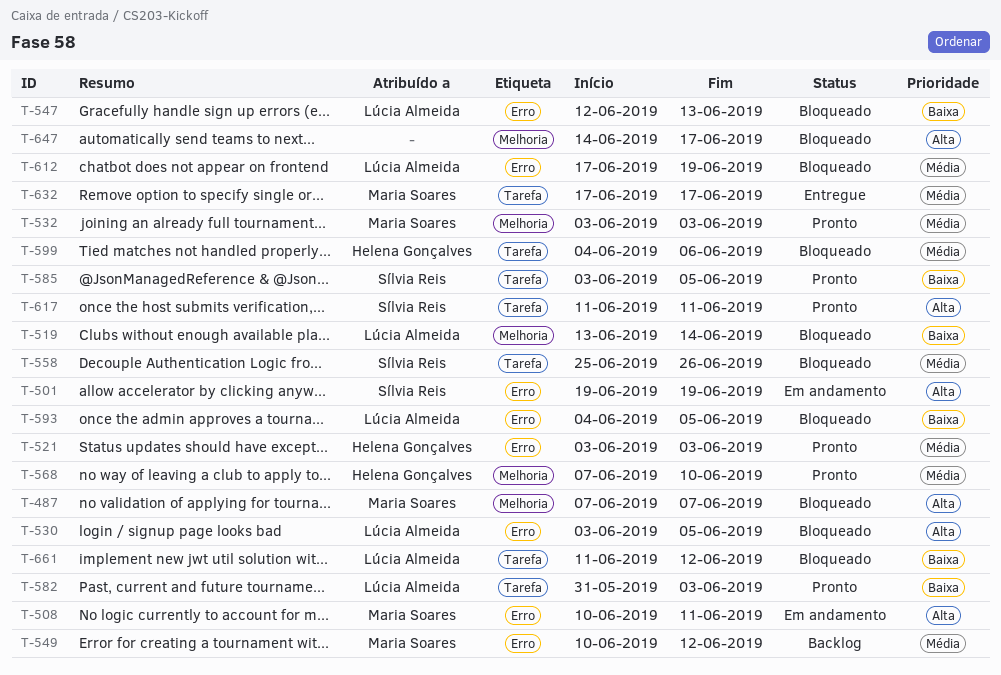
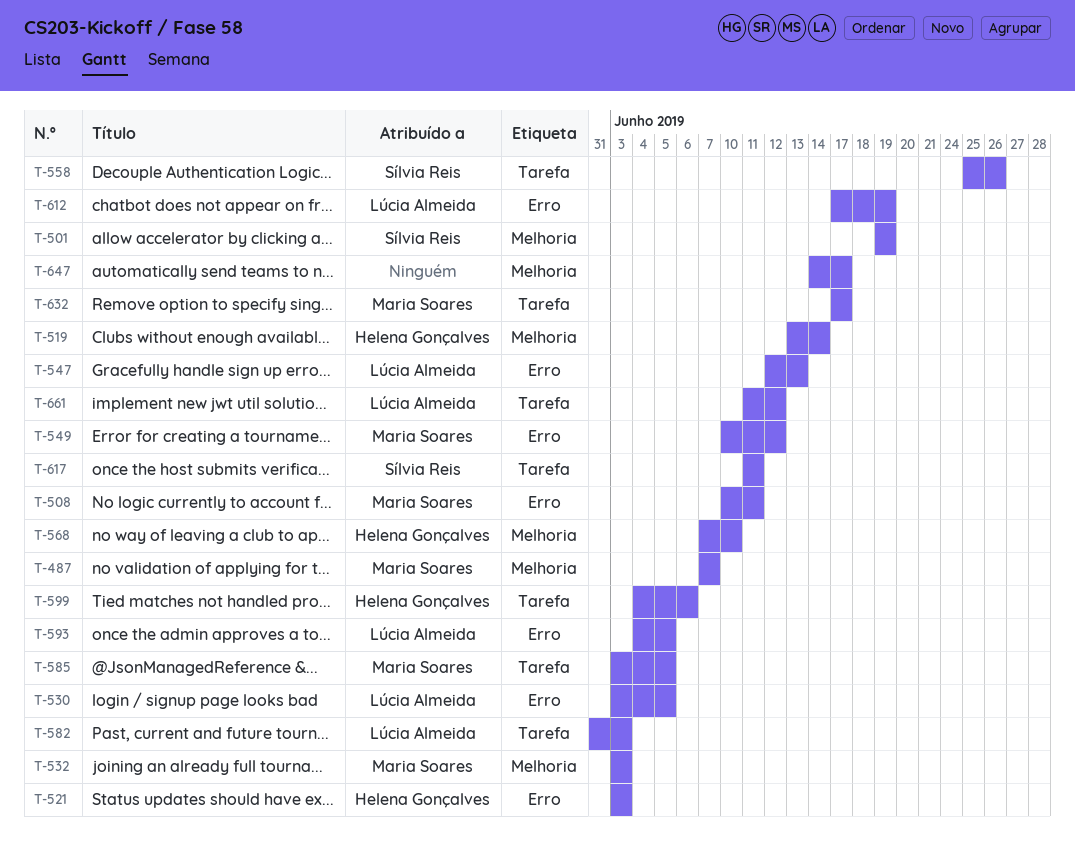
T-501, label: Erro -> Melhoria
T-519, owner: Lúcia Almeida -> Helena Gonçalves
T-585, owner: Sílvia Reis -> Maria Soares

